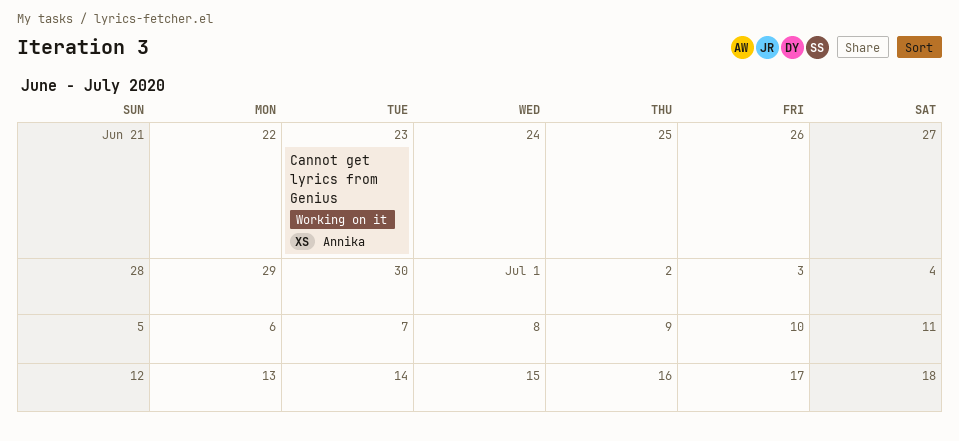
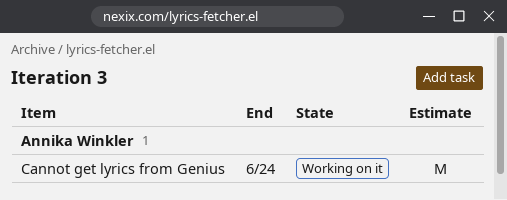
Cannot get lyrics from Genius, estimate: XS -> M
Cannot get lyrics from Genius, due: Jun 23 -> Jun 24

